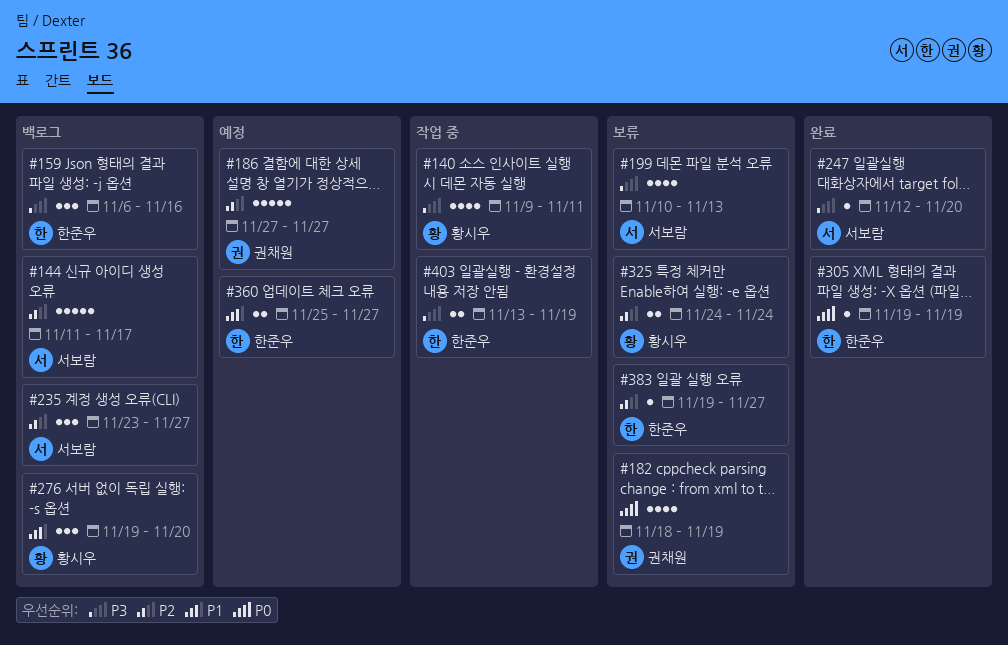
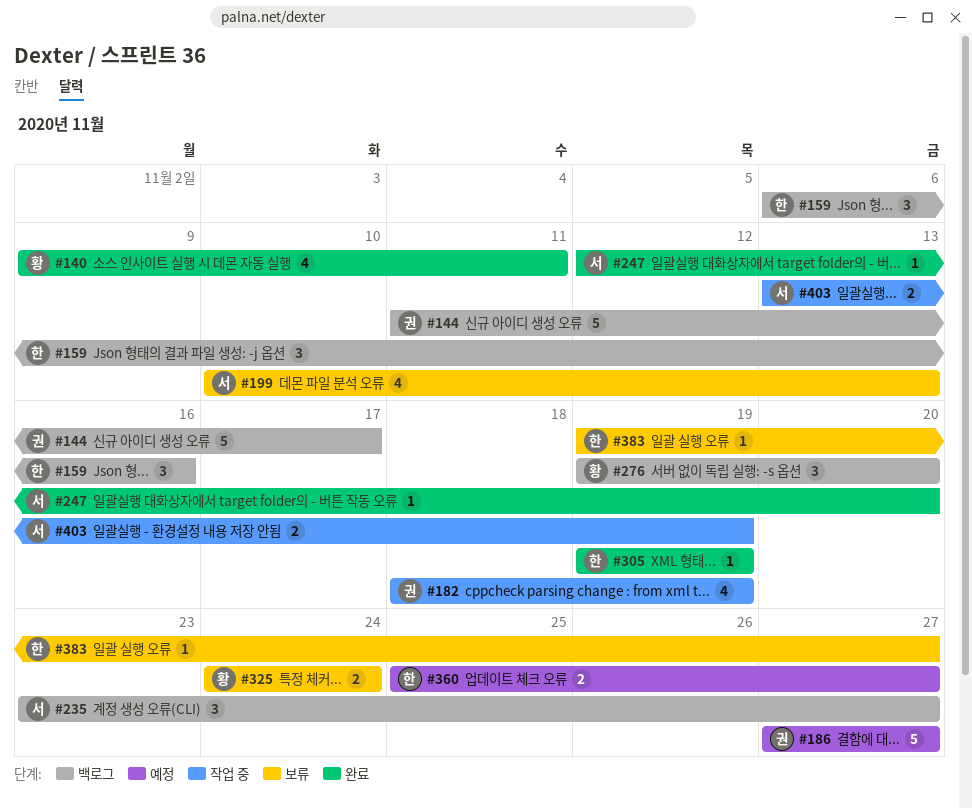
#140, status: 작업 중 -> 완료
#144, owner: 서보람 -> 권채원
#182, status: 보류 -> 작업 중
#403, owner: 한준우 -> 서보람

